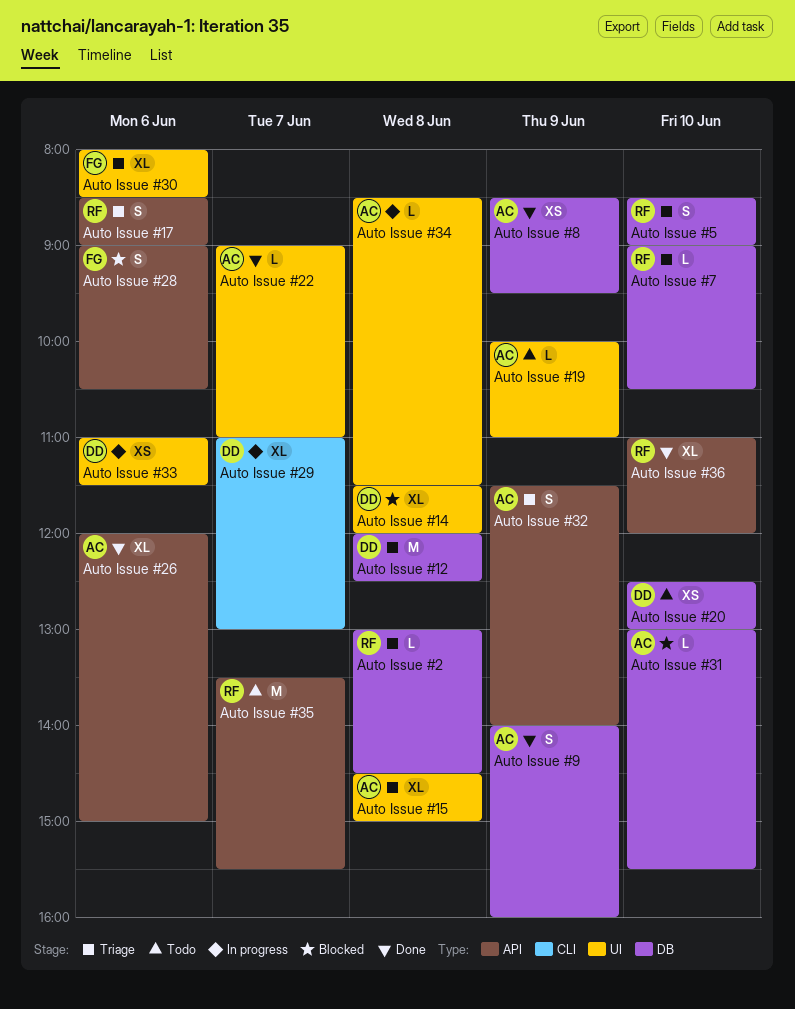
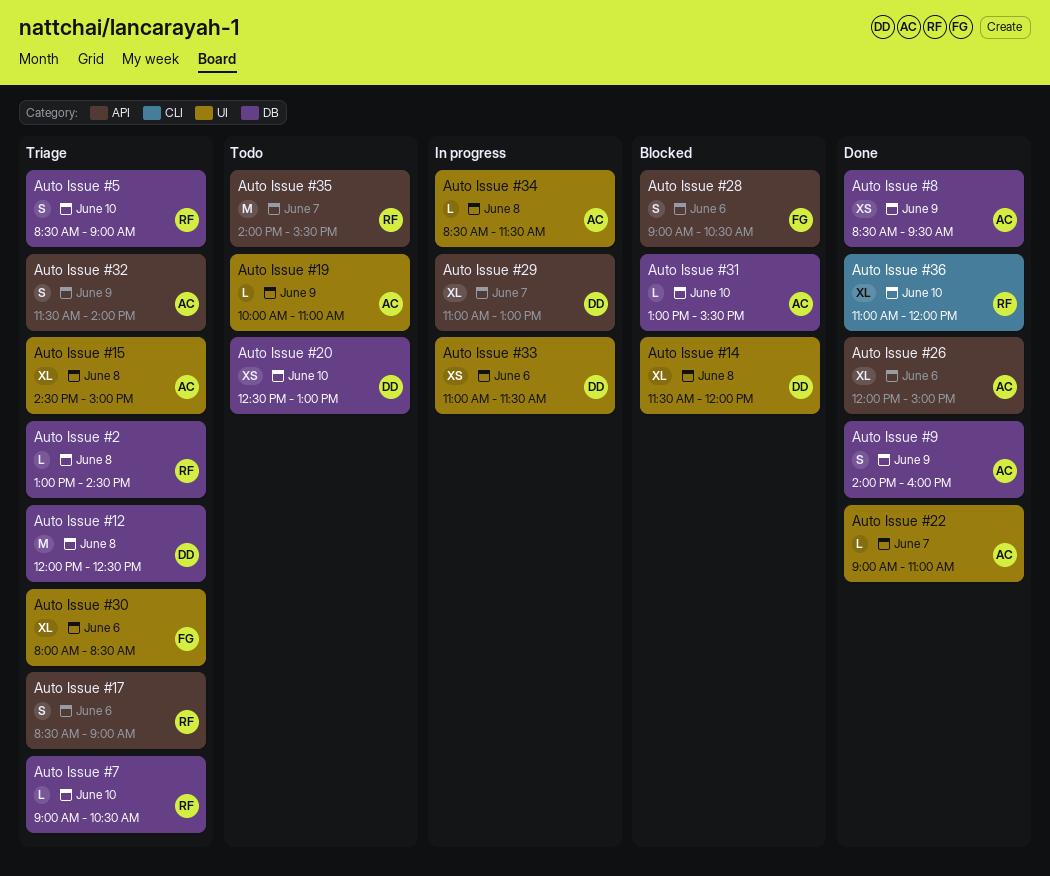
Auto Issue #29, label: CLI -> API
Auto Issue #35, begins: 13:30 -> 14:00
Auto Issue #36, label: API -> CLI

